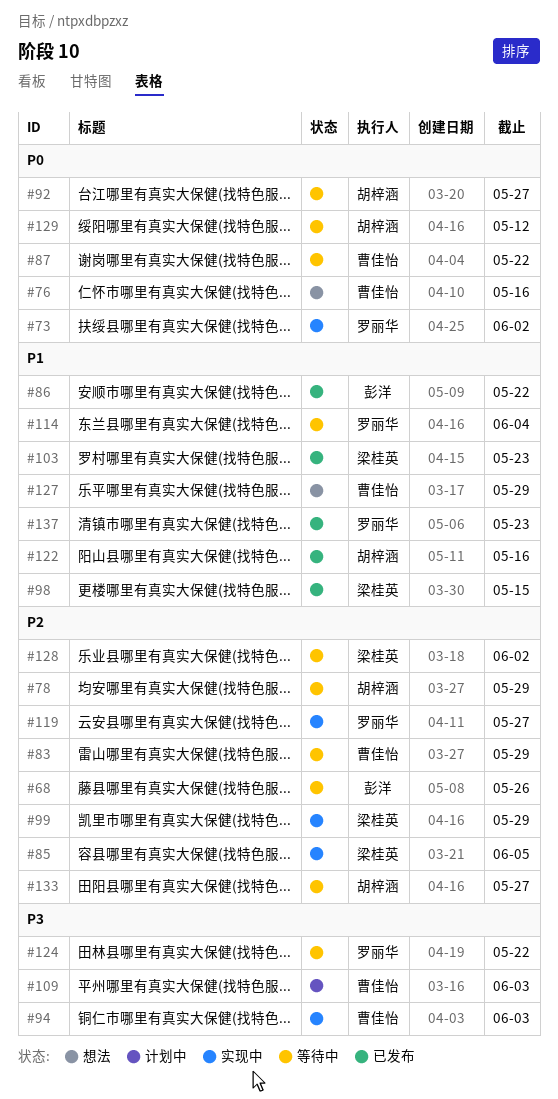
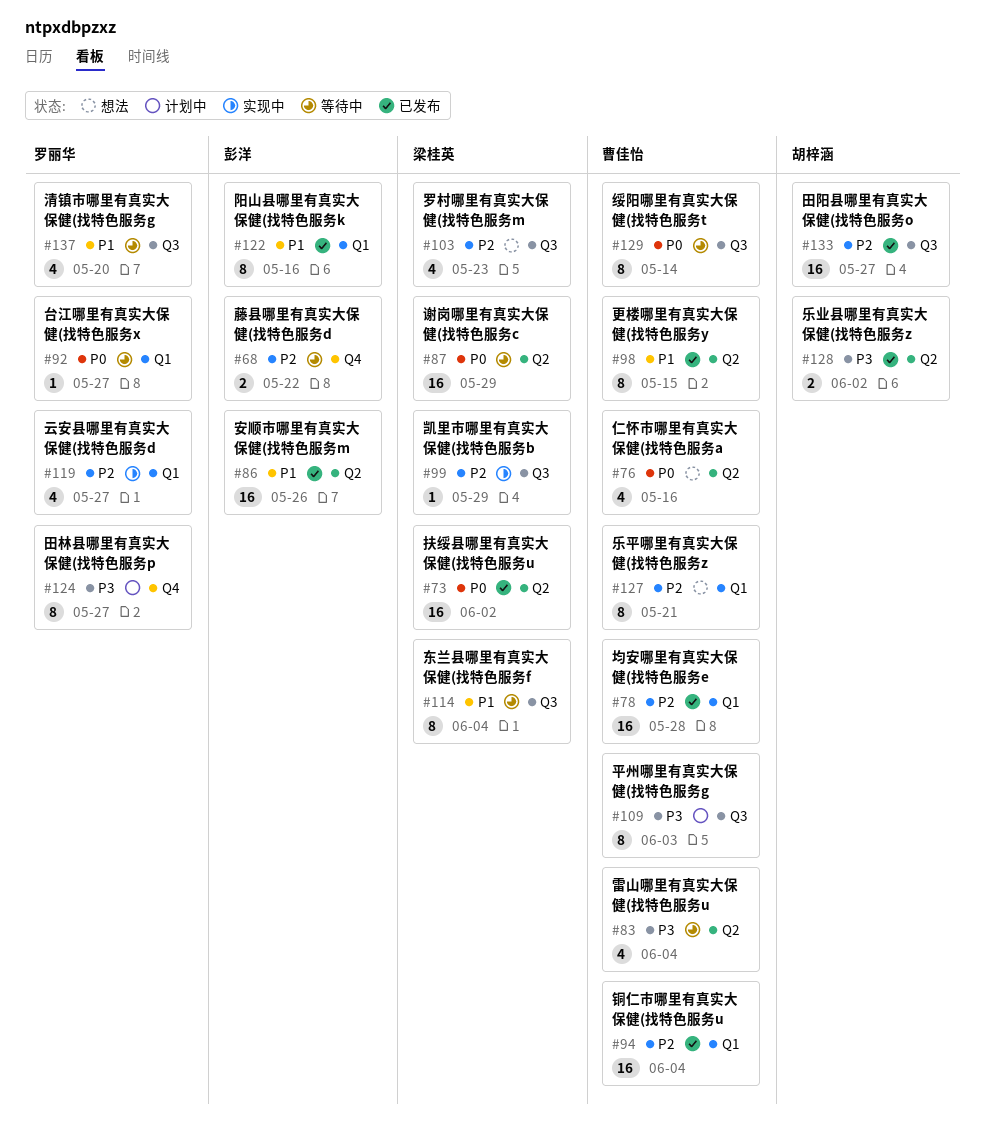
#68, due: May 26 -> May 22
#73, status: 实现中 -> 已发布
#73, owner: 罗丽华 -> 梁桂英
#78, status: 等待中 -> 已发布
#78, owner: 胡梓涵 -> 曹佳怡
#78, due: May 29 -> May 28
#83, priority: P2 -> P3
#83, due: May 29 -> Jun 4
#85: present -> none
#86, due: May 22 -> May 26
#87, owner: 曹佳怡 -> 梁桂英
#87, due: May 22 -> May 29
#92, owner: 胡梓涵 -> 罗丽华
#94, status: 实现中 -> 已发布
#94, priority: P3 -> P2
#94, due: Jun 3 -> Jun 4
#98, owner: 梁桂英 -> 曹佳怡
#103, status: 已发布 -> 想法
#103, priority: P1 -> P2
#114, owner: 罗丽华 -> 梁桂英
#122, owner: 胡梓涵 -> 彭洋
#124, status: 等待中 -> 计划中
#124, due: May 22 -> May 27
#127, priority: P1 -> P2
#127, due: May 29 -> May 21
#128, status: 等待中 -> 已发布
#128, owner: 梁桂英 -> 胡梓涵
#128, priority: P2 -> P3
#129, owner: 胡梓涵 -> 曹佳怡
#129, due: May 12 -> May 14
#133, status: 等待中 -> 已发布
#137, status: 已发布 -> 等待中
#137, due: May 23 -> May 20

